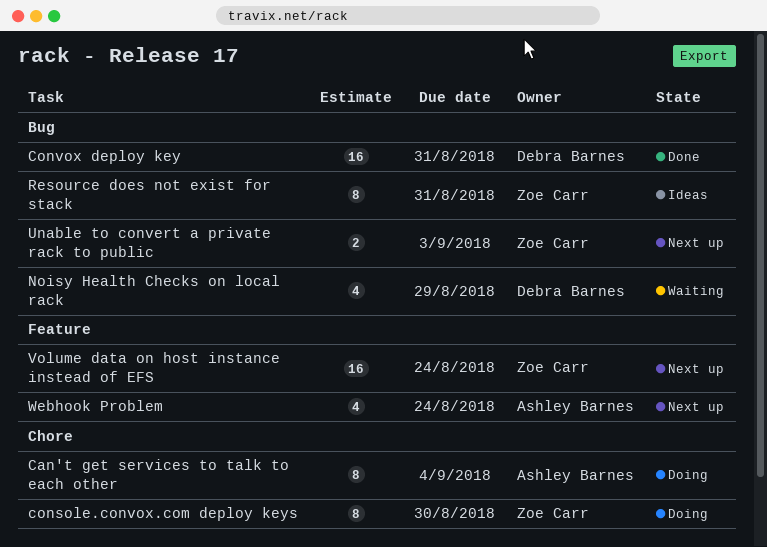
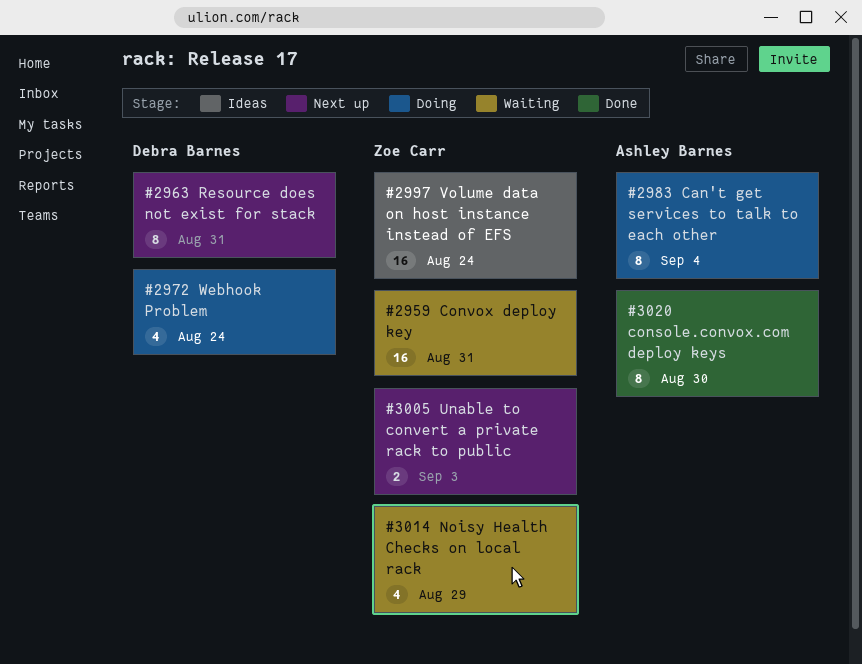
console.convox.com deploy keys, status: Doing -> Done
console.convox.com deploy keys, owner: Zoe Carr -> Ashley Barnes
Convox deploy key, status: Done -> Waiting
Convox deploy key, owner: Debra Barnes -> Zoe Carr
Noisy Health Checks on local rack, owner: Debra Barnes -> Zoe Carr
Resource does not exist for stack, status: Ideas -> Next up
Resource does not exist for stack, owner: Zoe Carr -> Debra Barnes
Volume data on host instance instead of EFS, status: Next up -> Ideas
Webhook Problem, status: Next up -> Doing
Webhook Problem, owner: Ashley Barnes -> Debra Barnes

